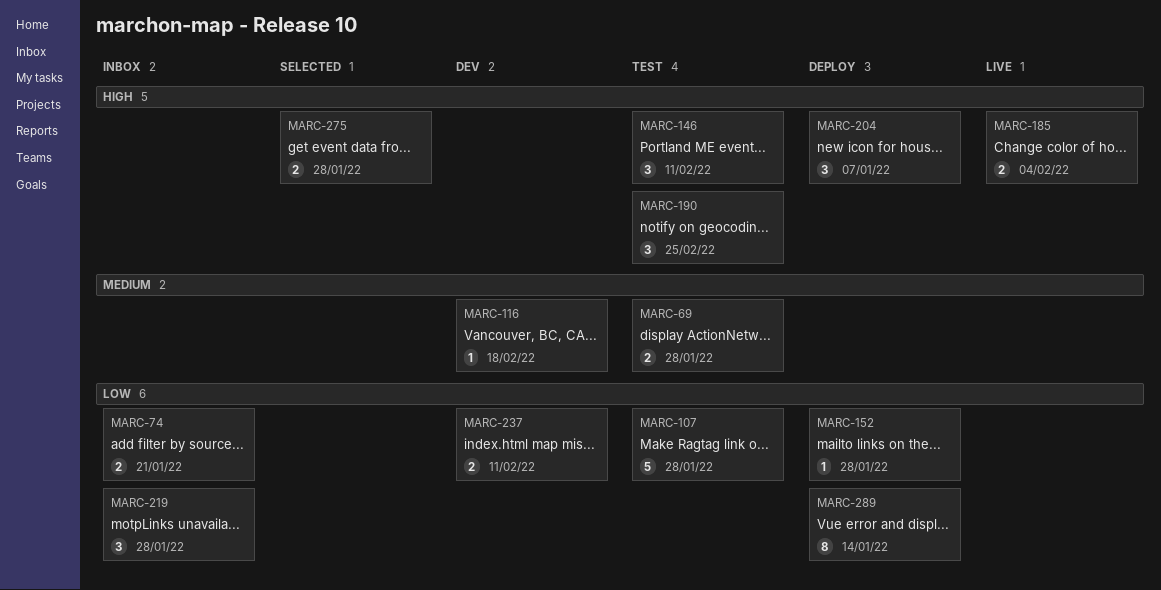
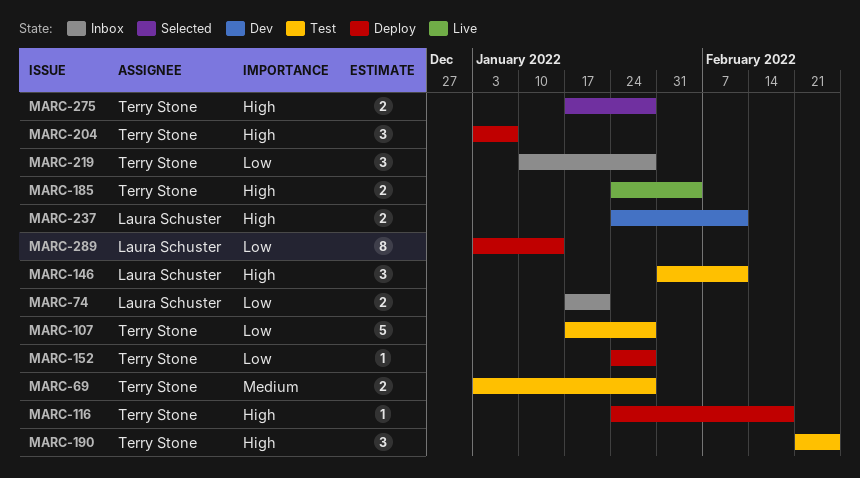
MARC-116, status: Dev -> Deploy
MARC-116, priority: Medium -> High
MARC-237, priority: Low -> High

